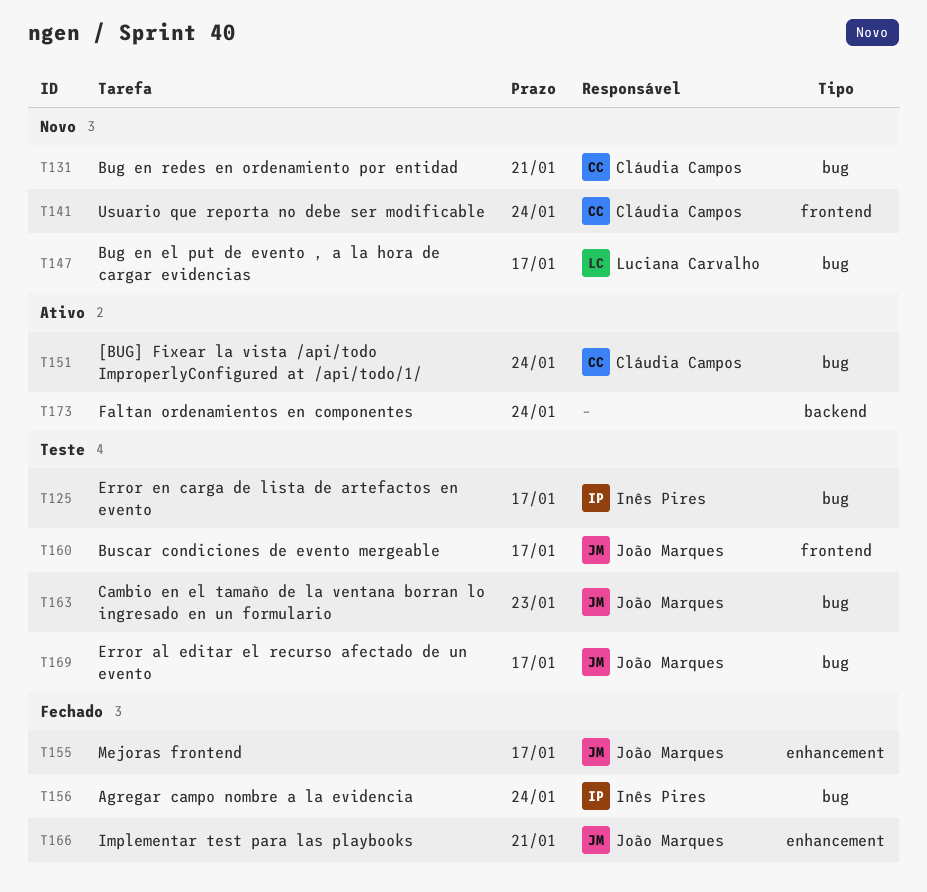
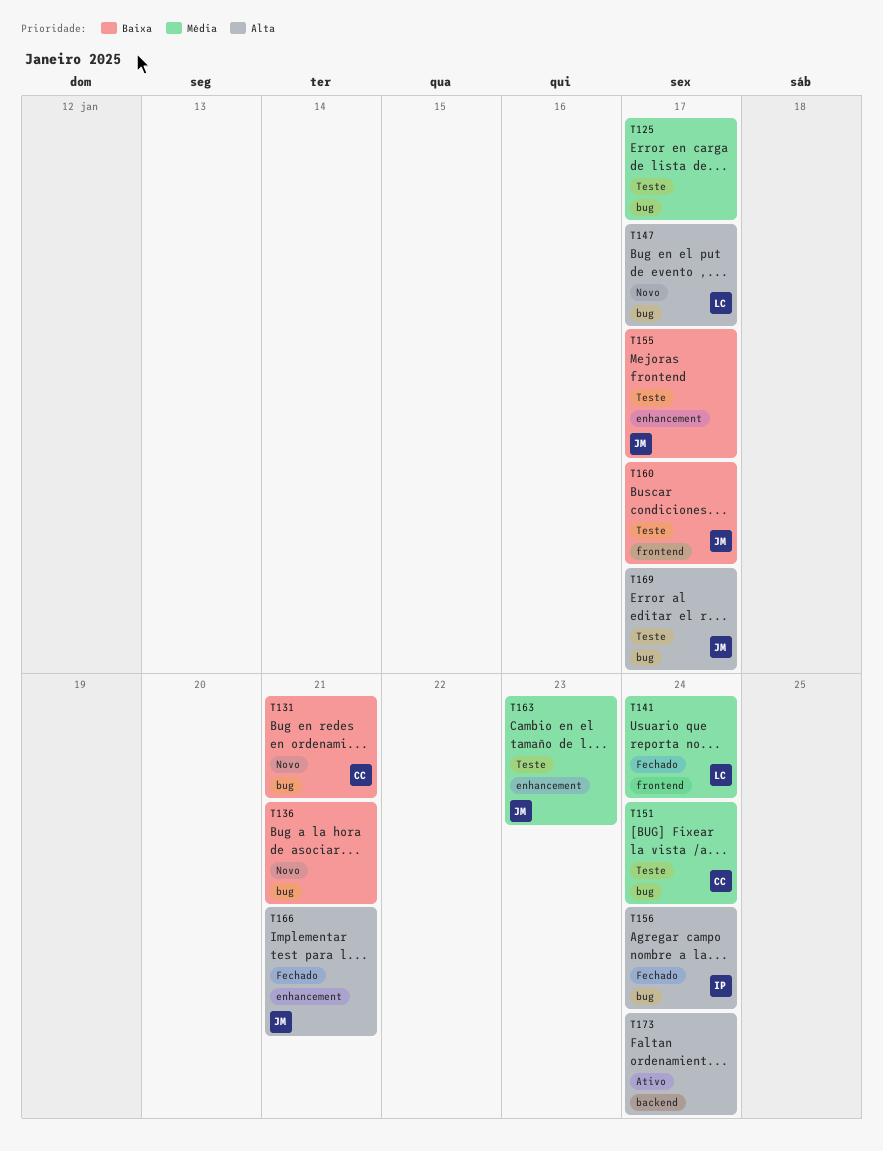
T125, owner: Inês Pires -> none
T136: none -> present
T141, status: Novo -> Fechado
T141, owner: Cláudia Campos -> Luciana Carvalho
T151, status: Ativo -> Teste
T155, status: Fechado -> Teste
T163, label: bug -> enhancement

